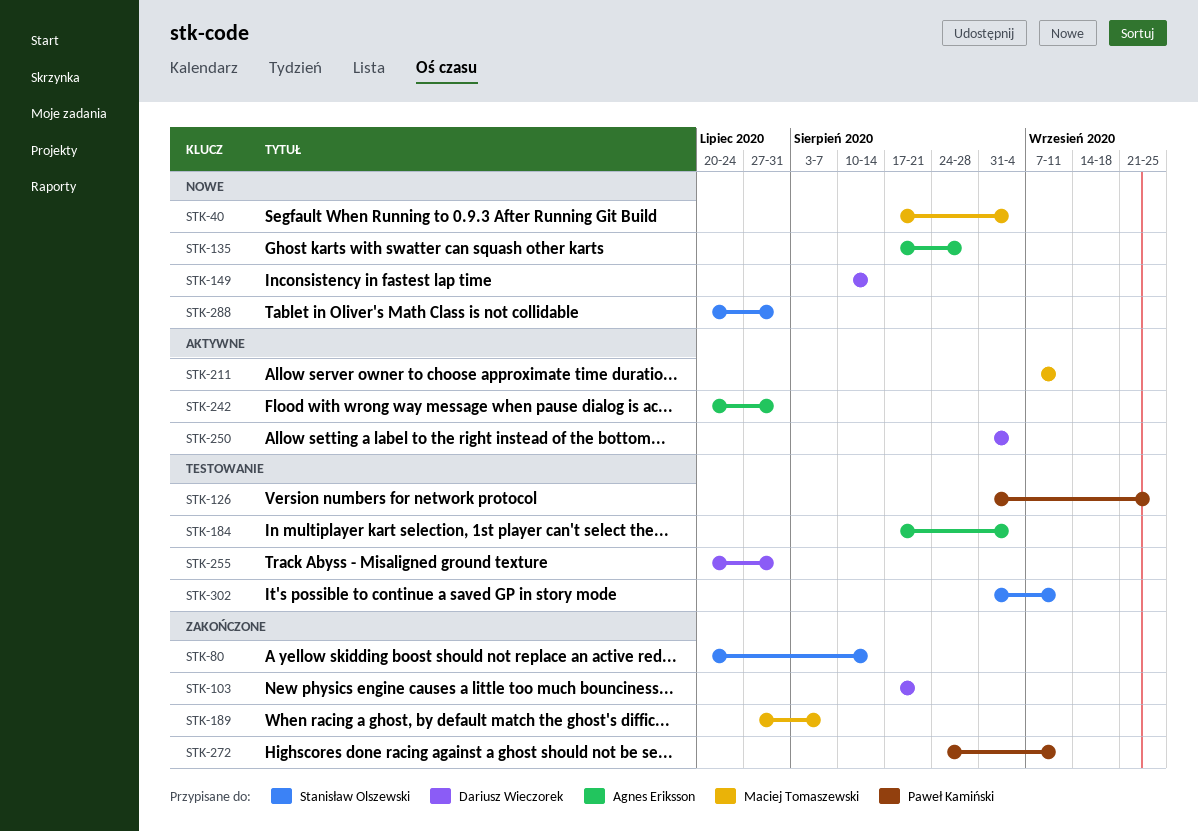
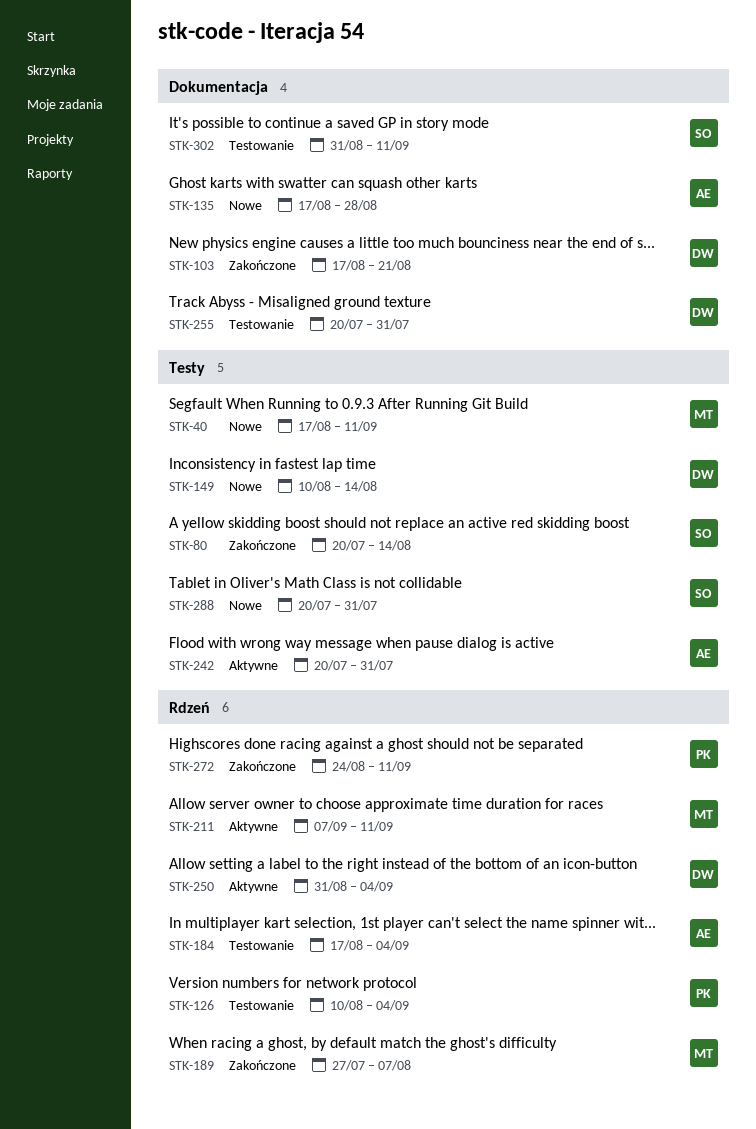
STK-40, due: Sep 4 -> Sep 11
STK-126, start: Aug 31 -> Aug 10
STK-126, due: Sep 25 -> Sep 4

